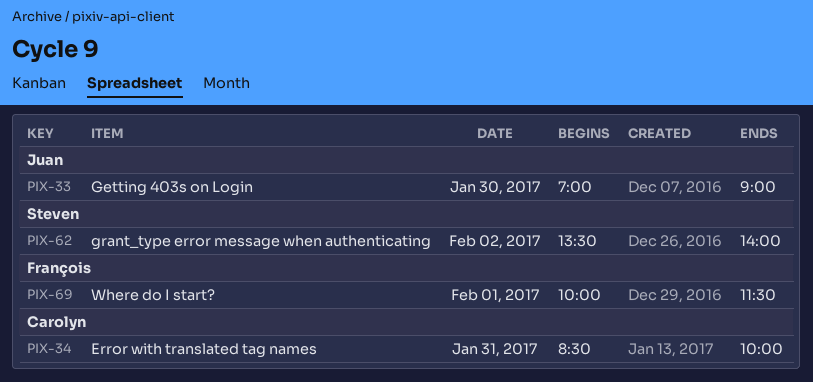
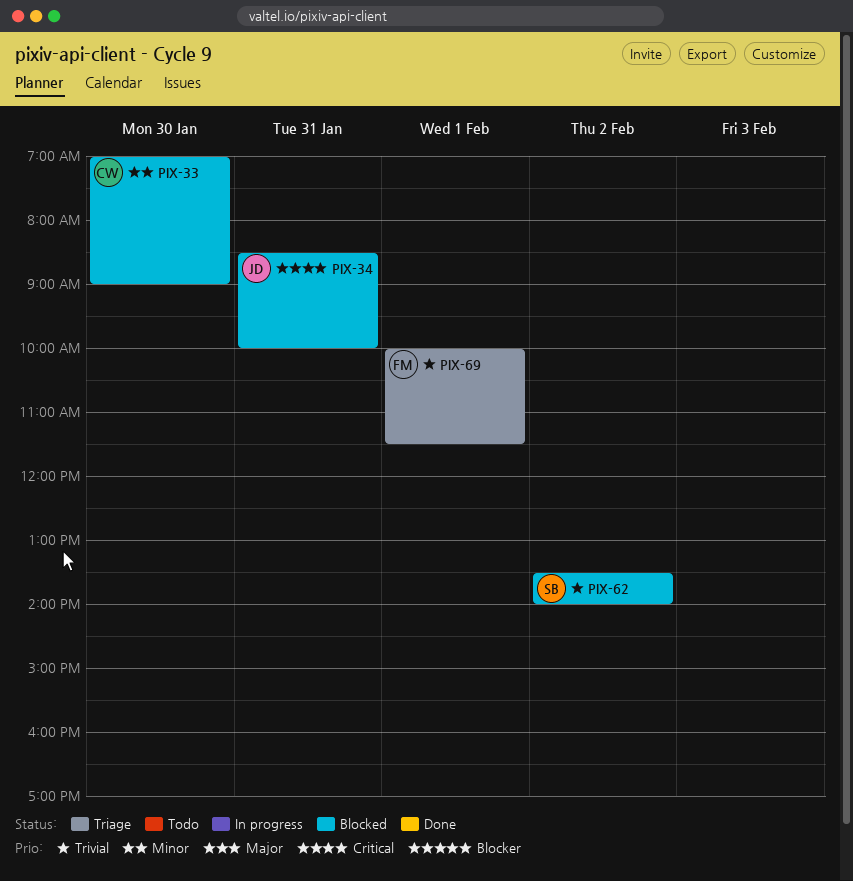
PIX-33, owner: Juan -> Carolyn
PIX-34, owner: Carolyn -> Juan

